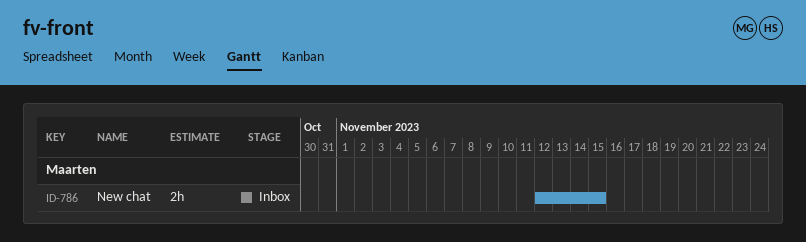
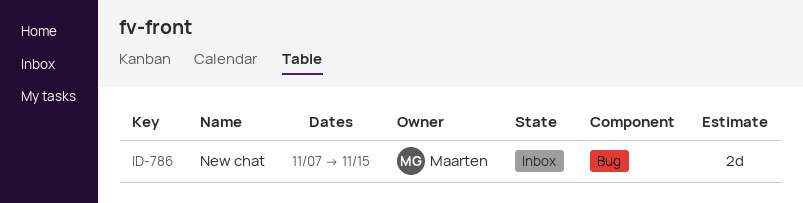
ID-786, estimate: 2h -> 2d
ID-786, start: Nov 12 -> Nov 7

